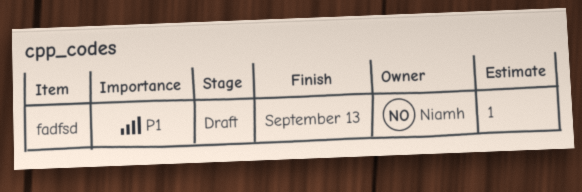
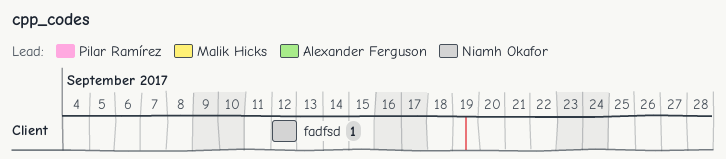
fadfsd, due: Sep 13 -> Sep 12

